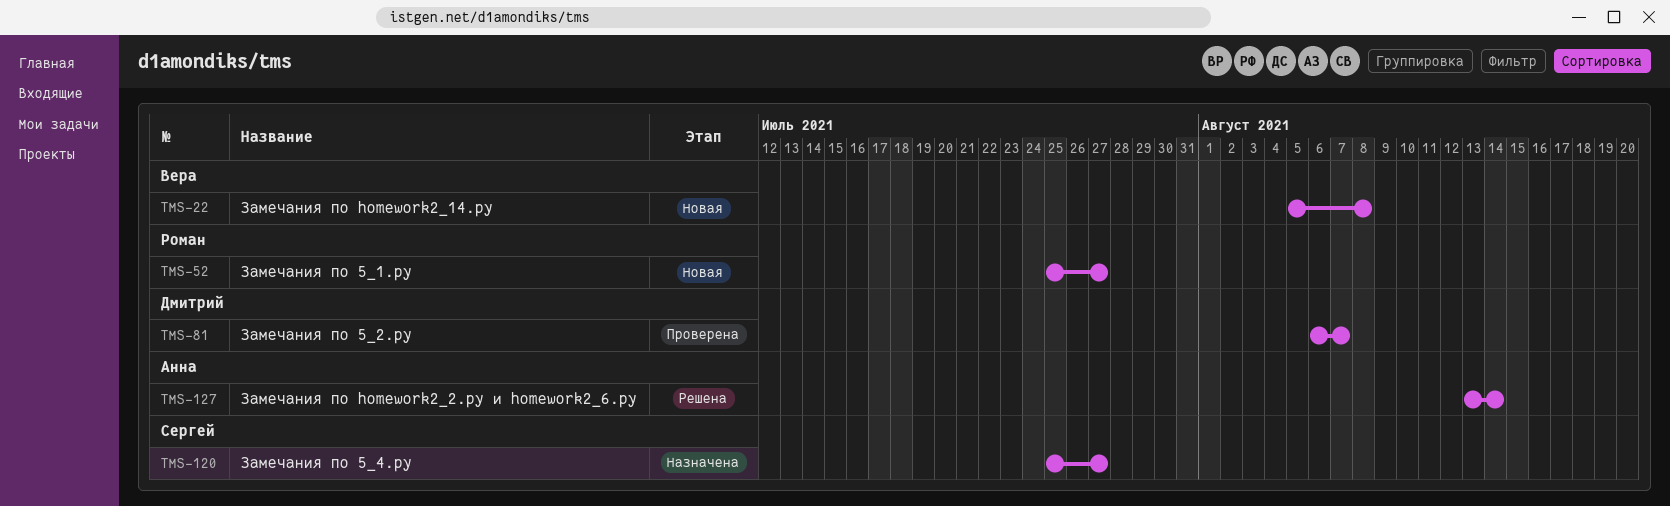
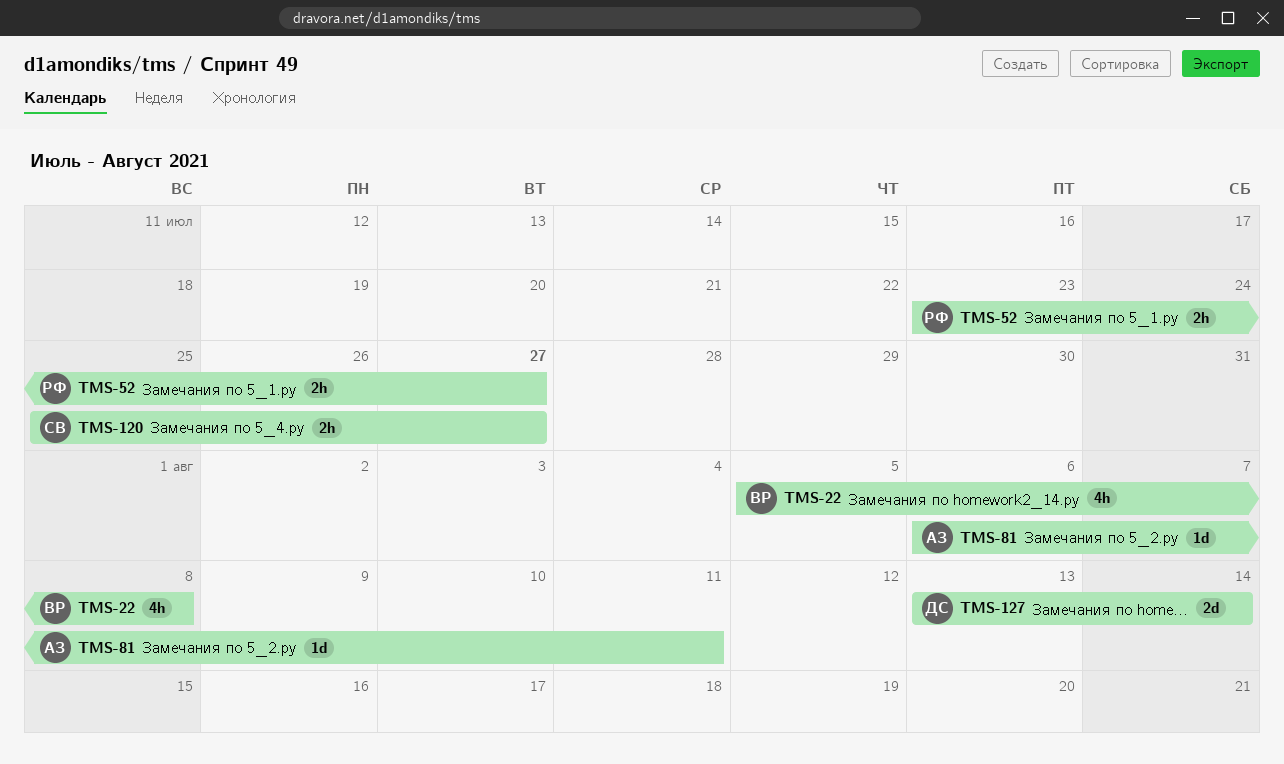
TMS-52, start: Jul 25 -> Jul 23
TMS-81, owner: Дмитрий -> Анна
TMS-81, due: Aug 7 -> Aug 11
TMS-127, owner: Анна -> Дмитрий

